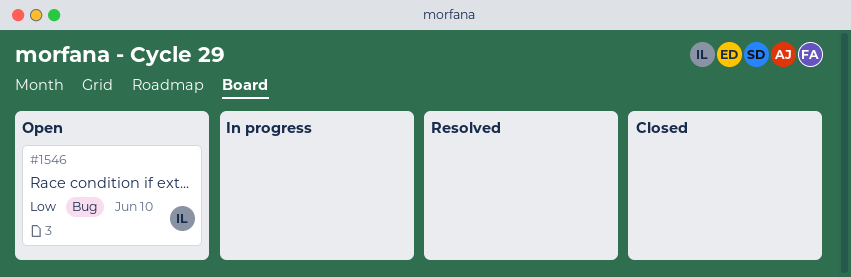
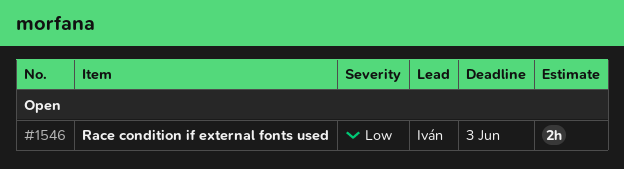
#1546, due: Jun 10 -> Jun 3

